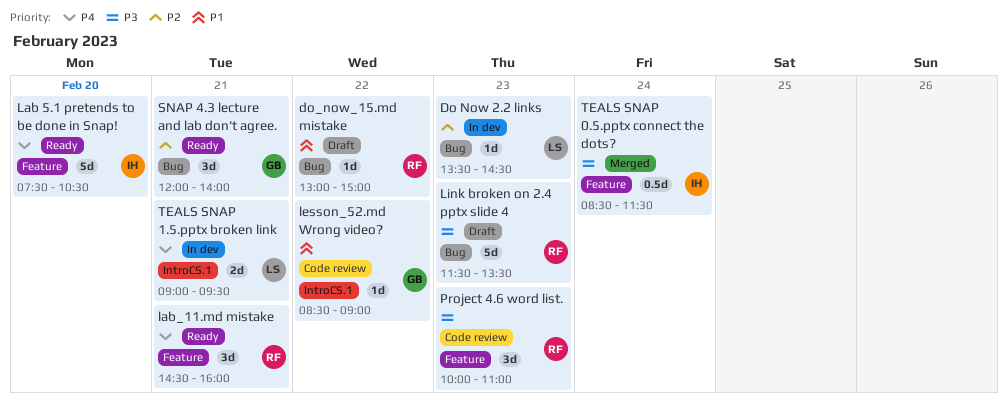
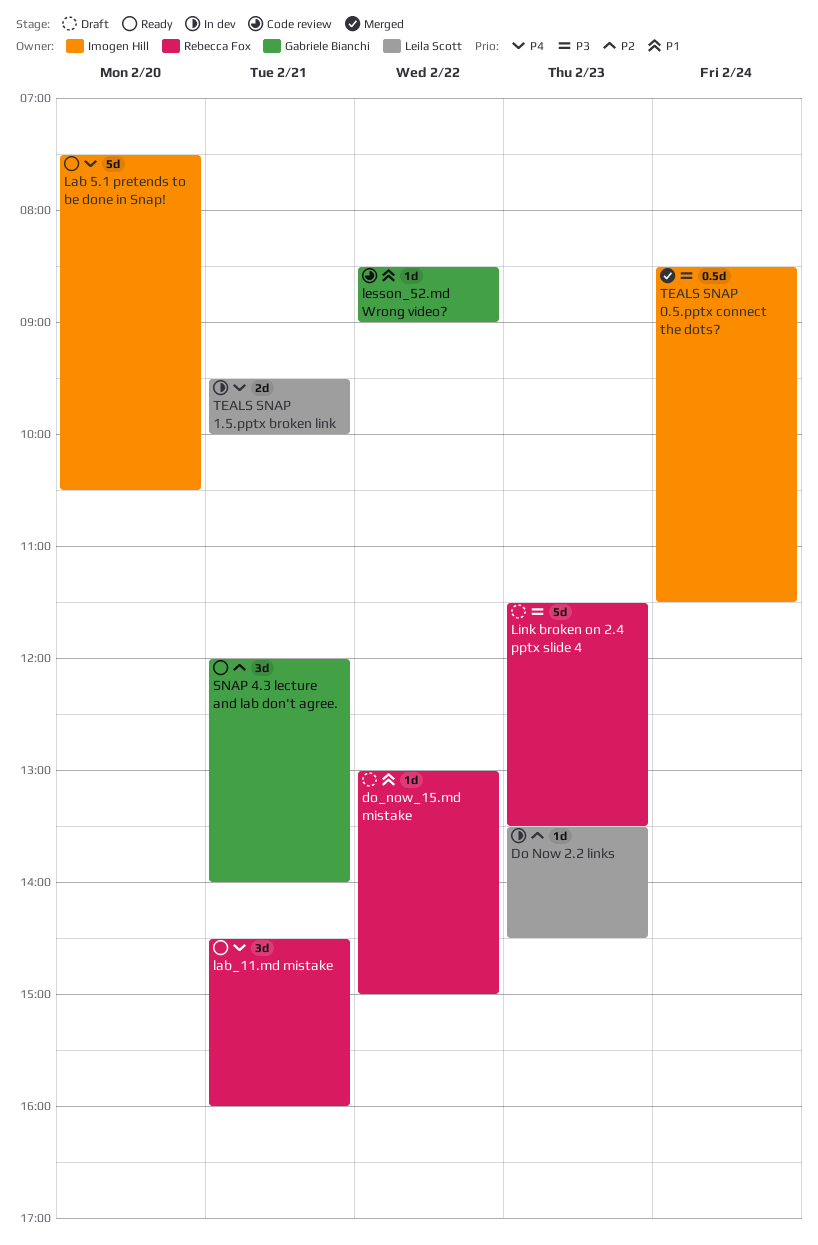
Project 4.6 word list.: present -> none
TEALS SNAP 1.5.pptx broken link, begins: 09:00 -> 09:30
TEALS SNAP 1.5.pptx broken link, ends: 09:30 -> 10:00

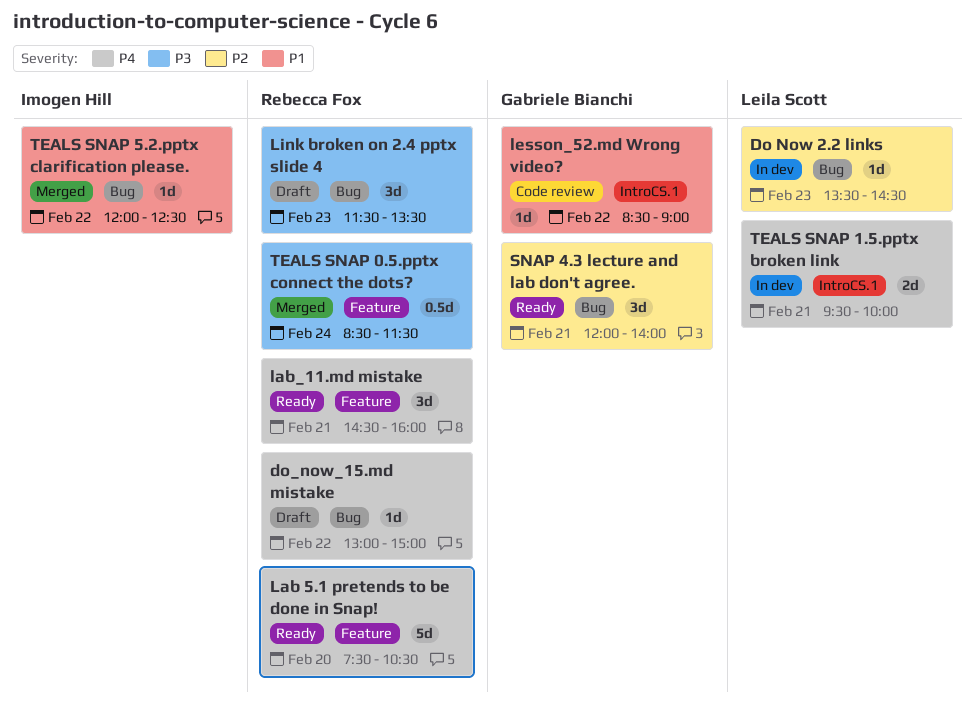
do_now_15.md mistake, priority: P1 -> P4
Lab 5.1 pretends to be done in Snap!, owner: Imogen Hill -> Rebecca Fox
Link broken on 2.4 pptx slide 4, estimate: 5d -> 3d
TEALS SNAP 0.5.pptx connect the dots?, owner: Imogen Hill -> Rebecca Fox
TEALS SNAP 5.2.pptx clarification please.: none -> present

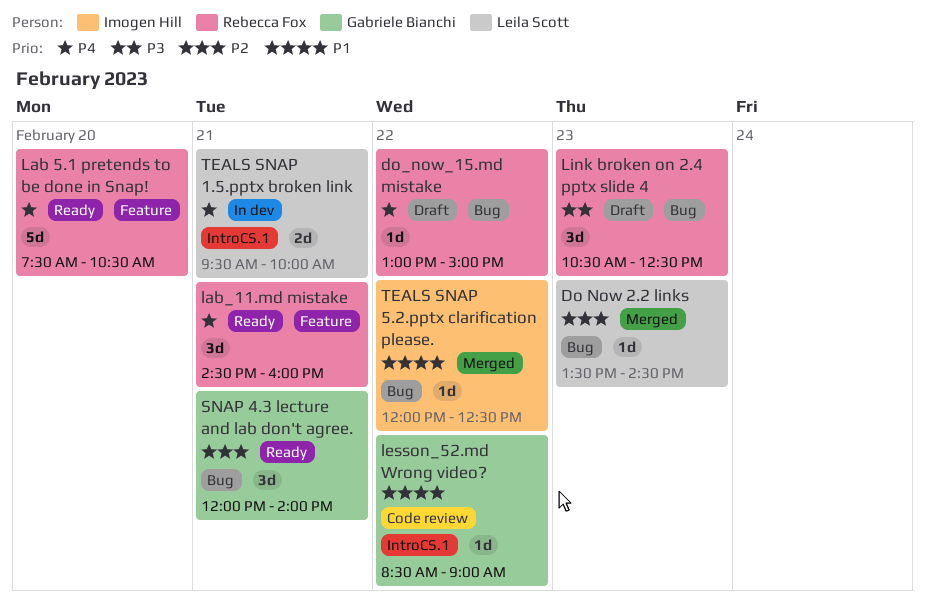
Do Now 2.2 links, status: In dev -> Merged
Link broken on 2.4 pptx slide 4, begins: 11:30 -> 10:30
Link broken on 2.4 pptx slide 4, ends: 13:30 -> 12:30
TEALS SNAP 0.5.pptx connect the dots?: present -> none

